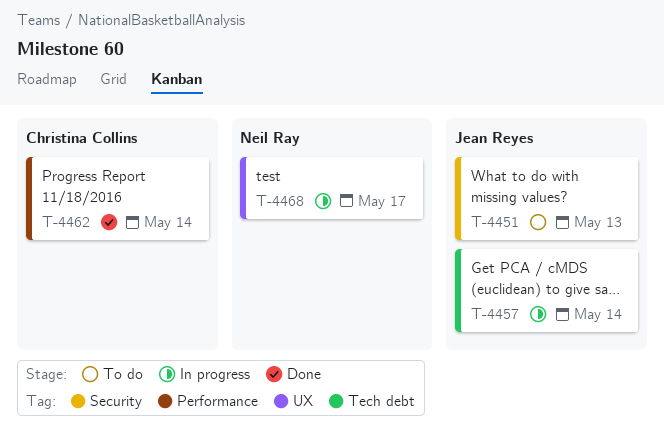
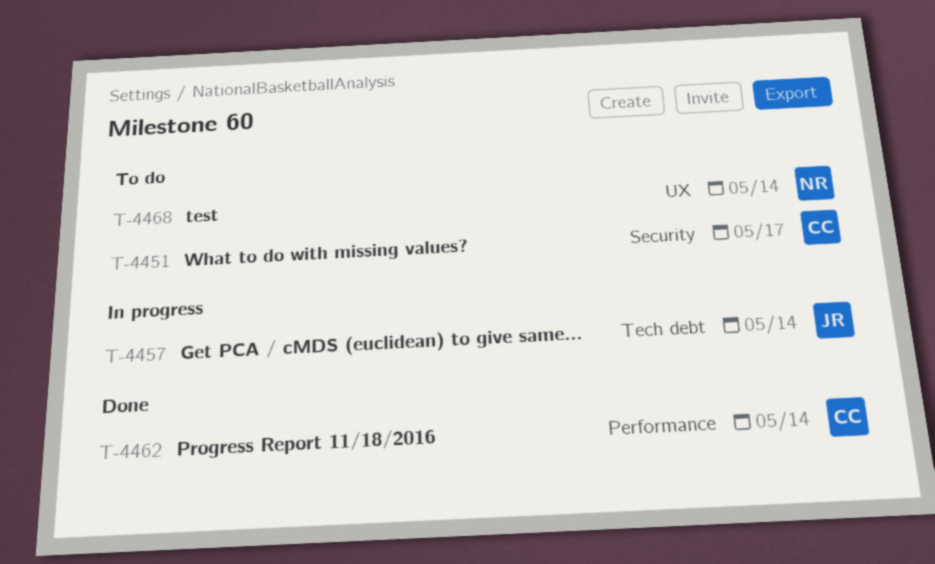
T-4451, owner: Jean Reyes -> Christina Collins
T-4451, due: May 13 -> May 17
T-4468, status: In progress -> To do
T-4468, due: May 17 -> May 14

